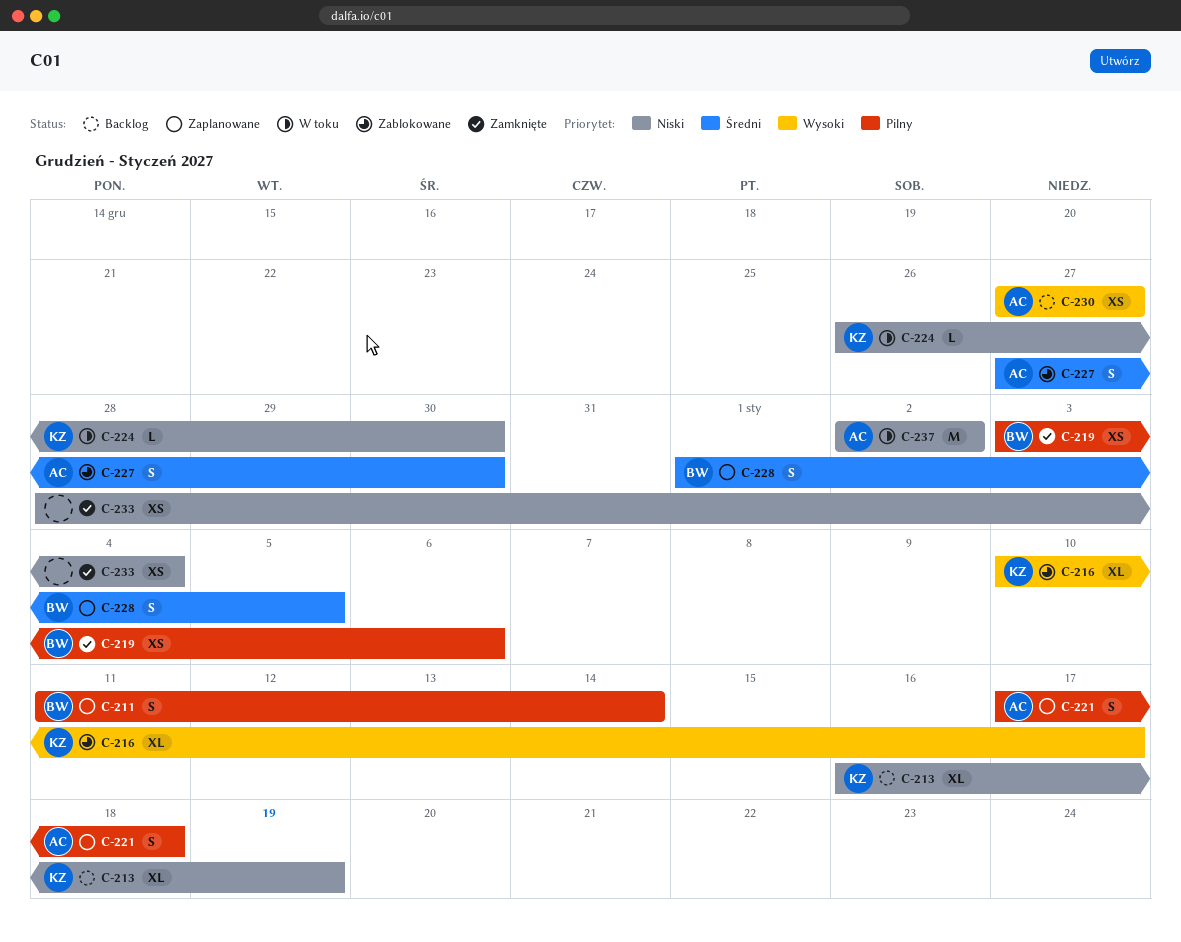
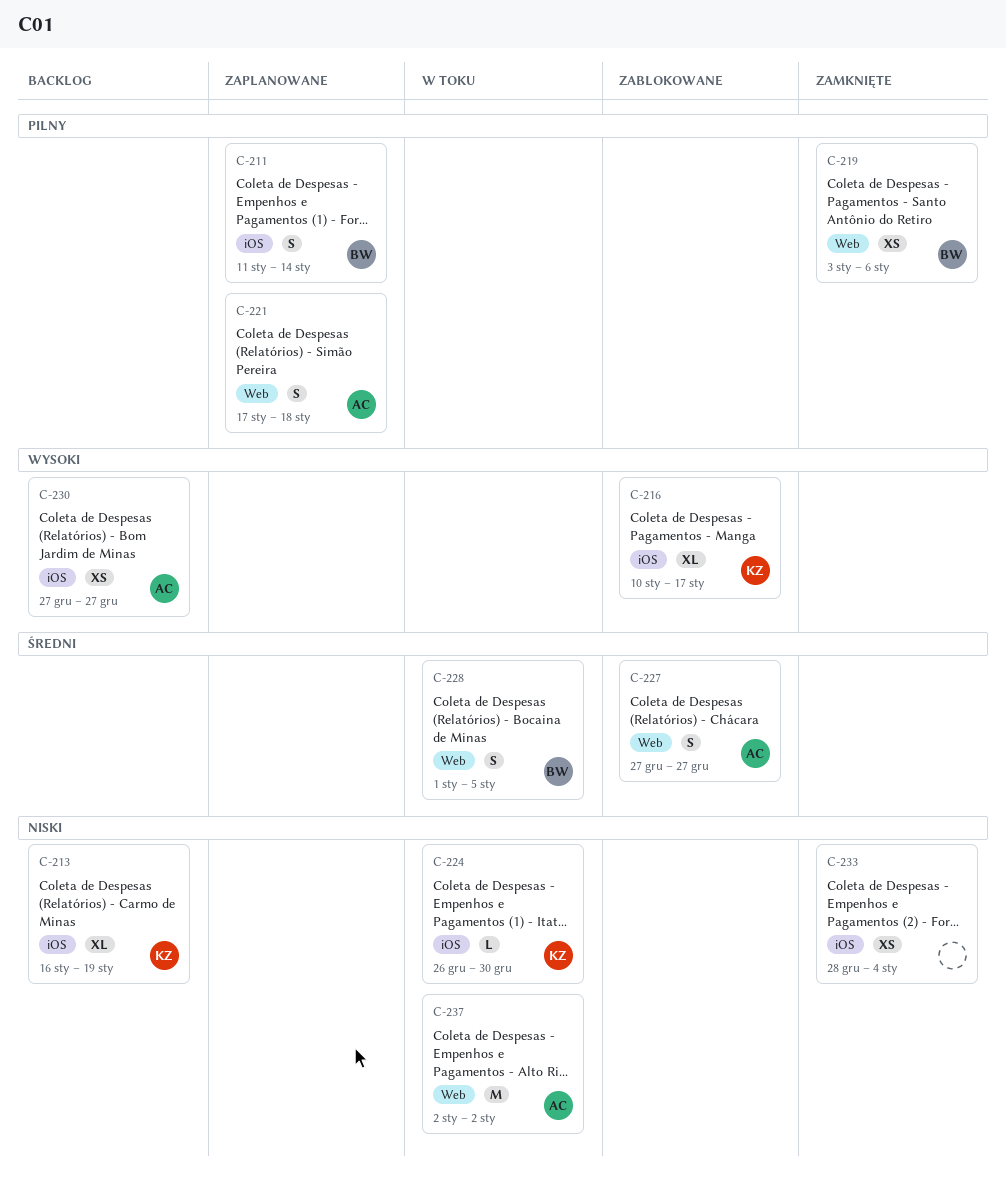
C-227, due: Dec 30 -> Dec 27
C-228, status: Zaplanowane -> W toku

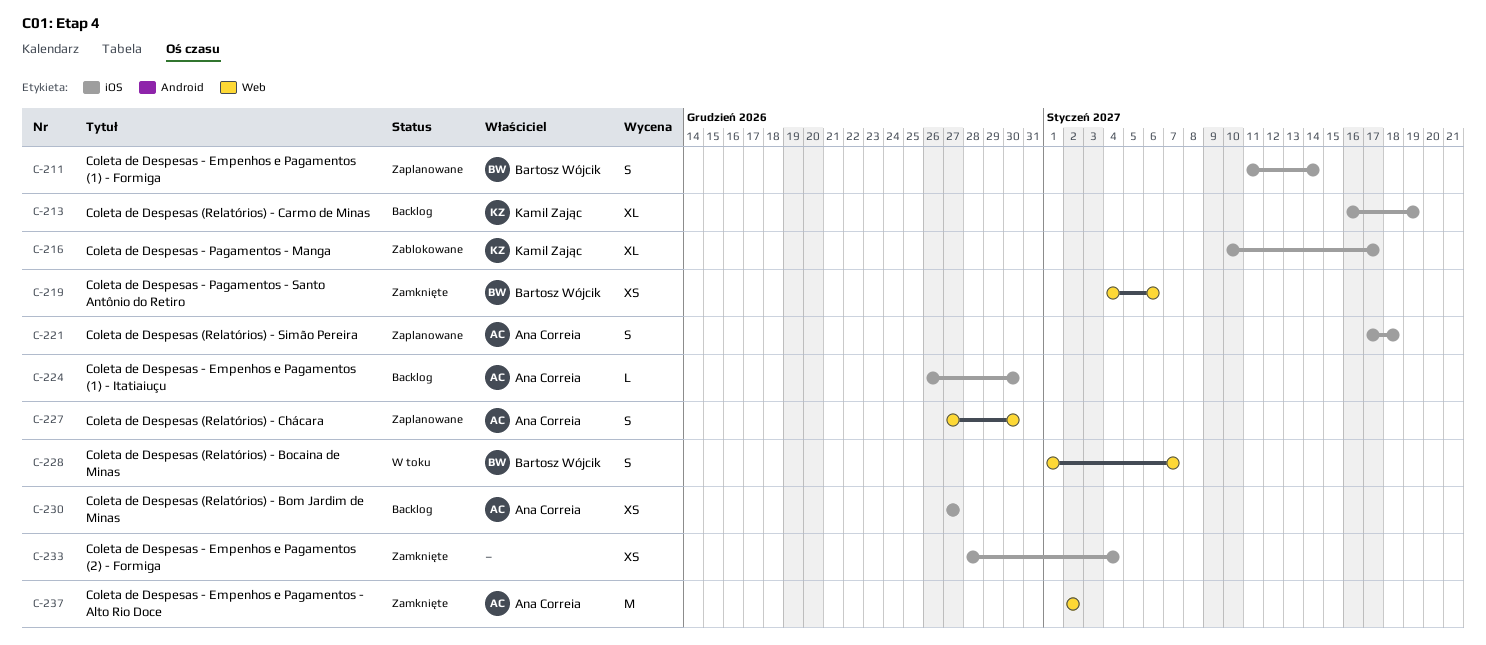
C-219, start: Jan 3 -> Jan 4
C-221, label: Web -> iOS
C-224, status: W toku -> Backlog
C-224, owner: Kamil Zając -> Ana Correia
C-227, status: Zablokowane -> Zaplanowane
C-227, due: Dec 27 -> Dec 30
C-228, due: Jan 5 -> Jan 7
C-237, status: W toku -> Zamknięte

